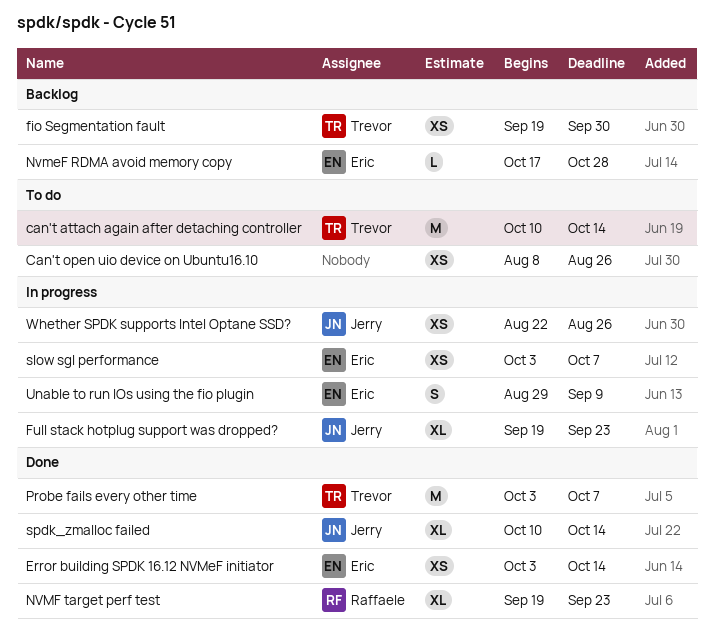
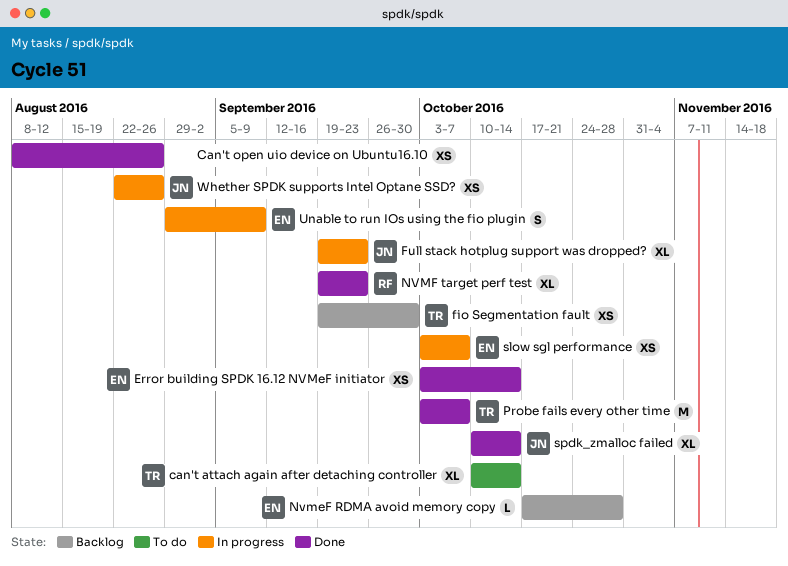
can't attach again after detaching controller, estimate: M -> XL
Can't open uio device on Ubuntu16.10, status: To do -> Done

